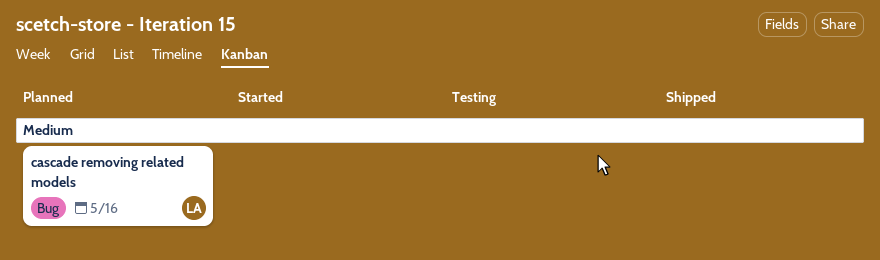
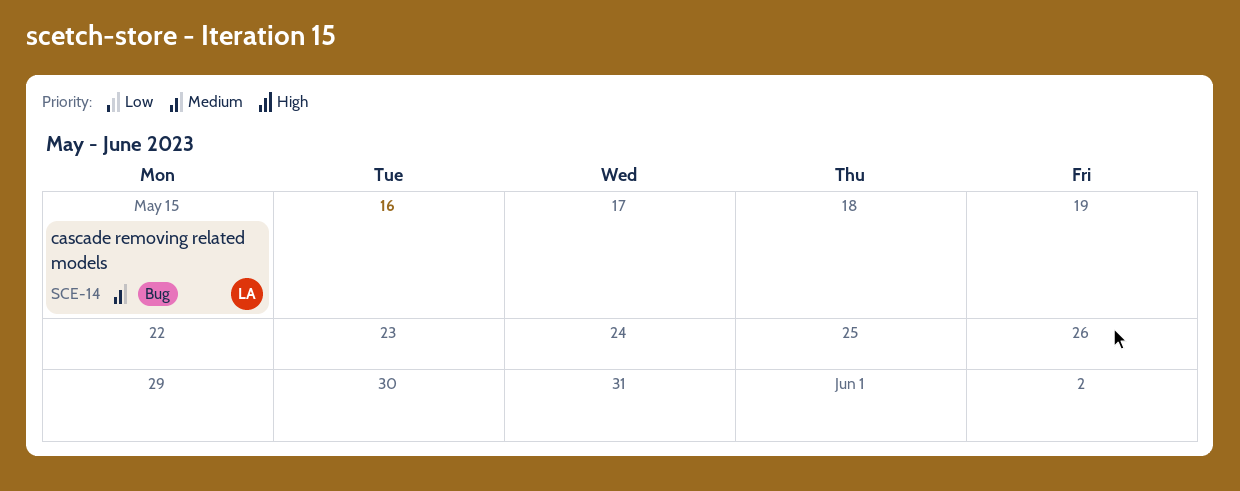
cascade removing related models, due: May 16 -> May 15

